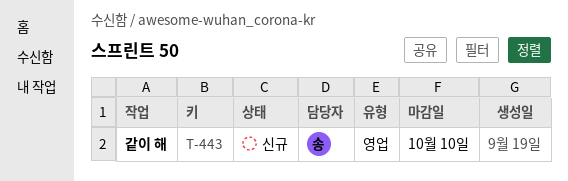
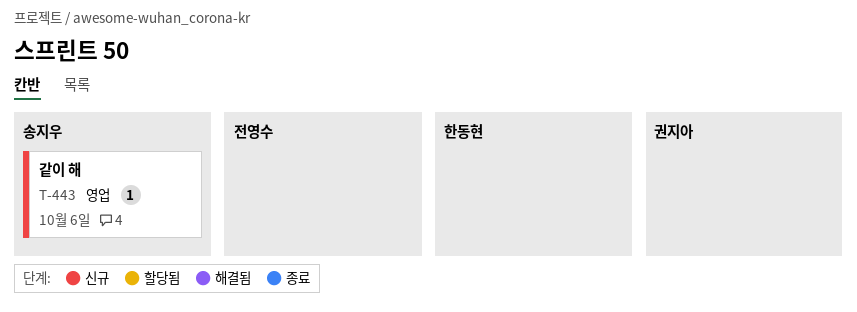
T-443, due: Oct 10 -> Oct 6

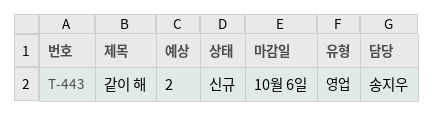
T-443, estimate: 1 -> 2

